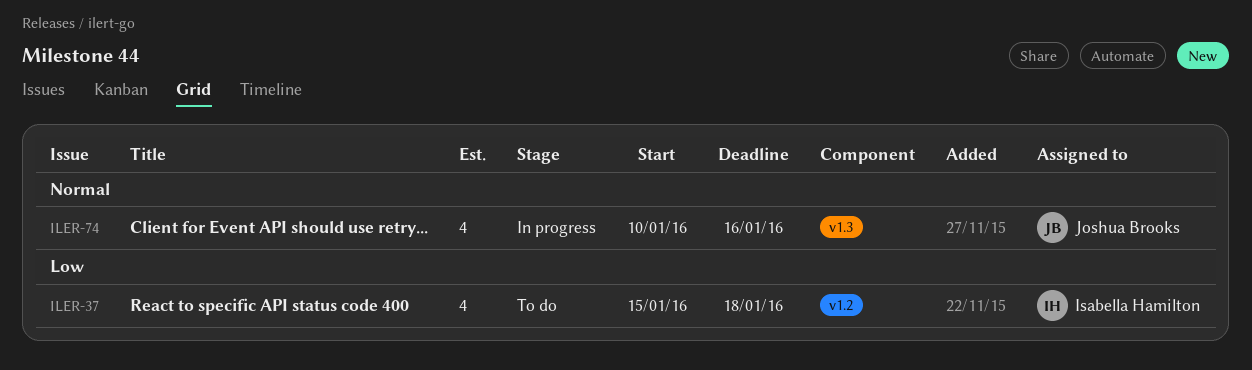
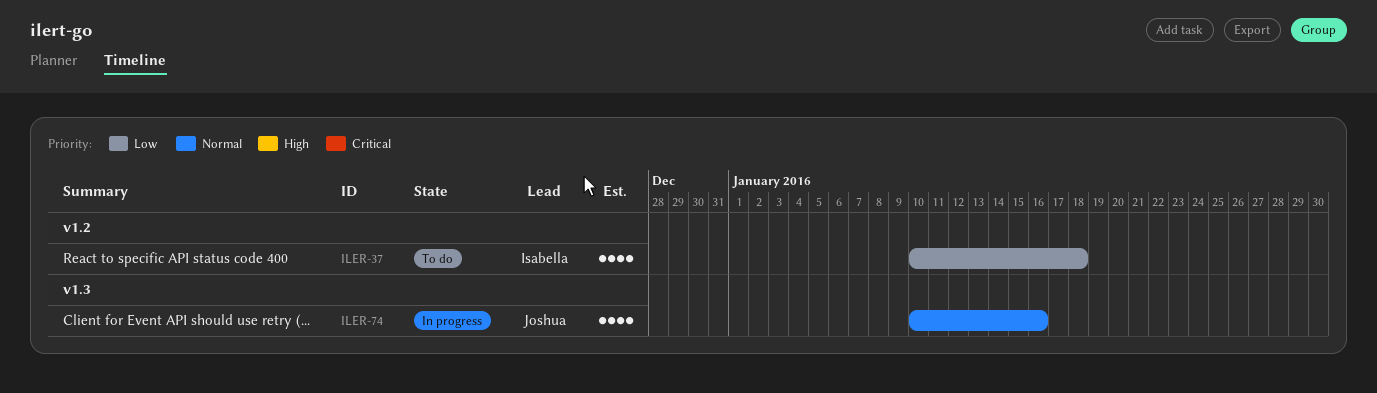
ILER-37, start: Jan 15 -> Jan 10

